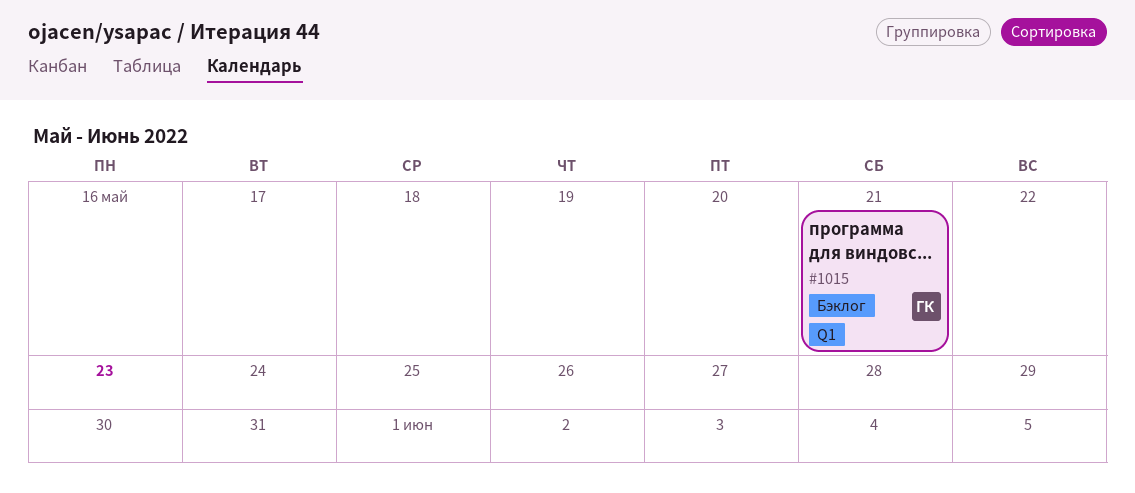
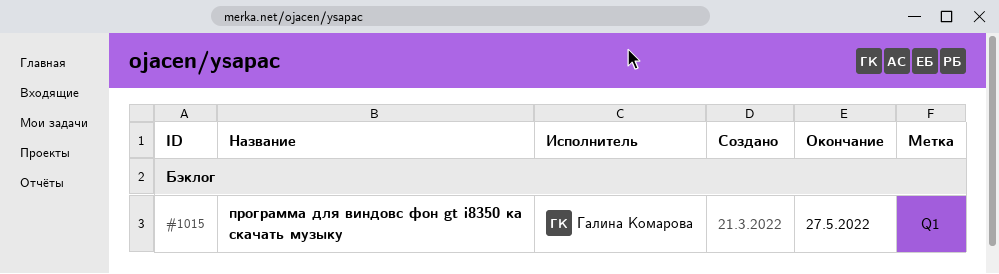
#1015, due: May 21 -> May 27

